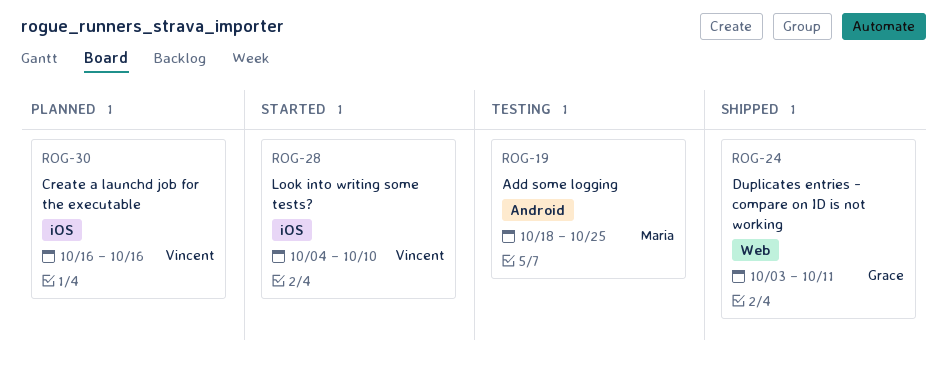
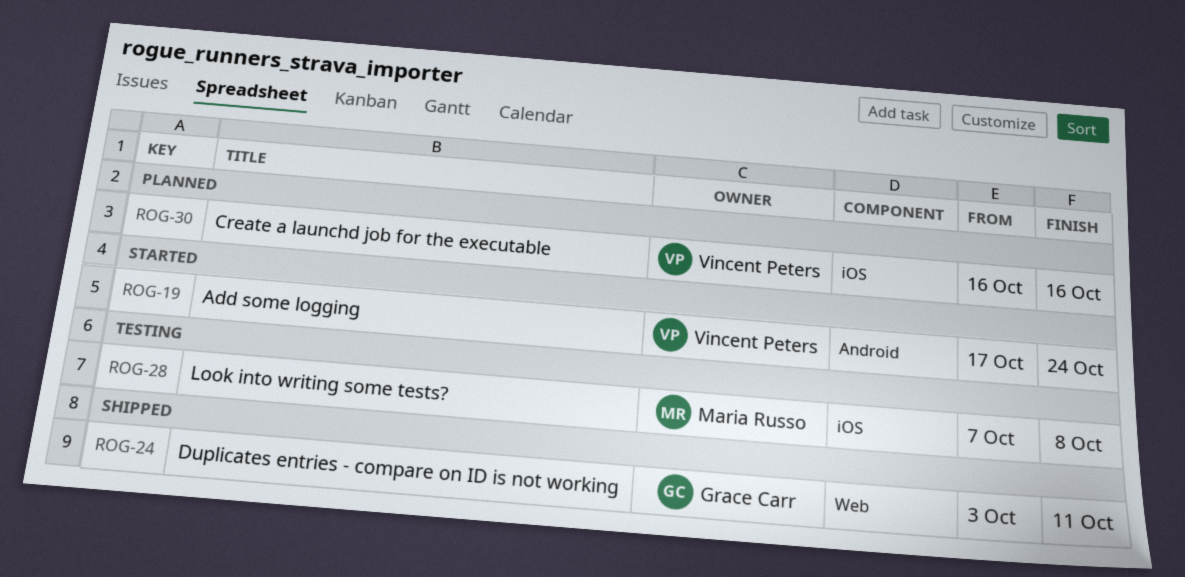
ROG-19, status: Testing -> Started
ROG-19, owner: Maria Russo -> Vincent Peters
ROG-19, start: Oct 18 -> Oct 17
ROG-19, due: Oct 25 -> Oct 24
ROG-28, status: Started -> Testing
ROG-28, owner: Vincent Peters -> Maria Russo
ROG-28, start: Oct 4 -> Oct 7
ROG-28, due: Oct 10 -> Oct 8

